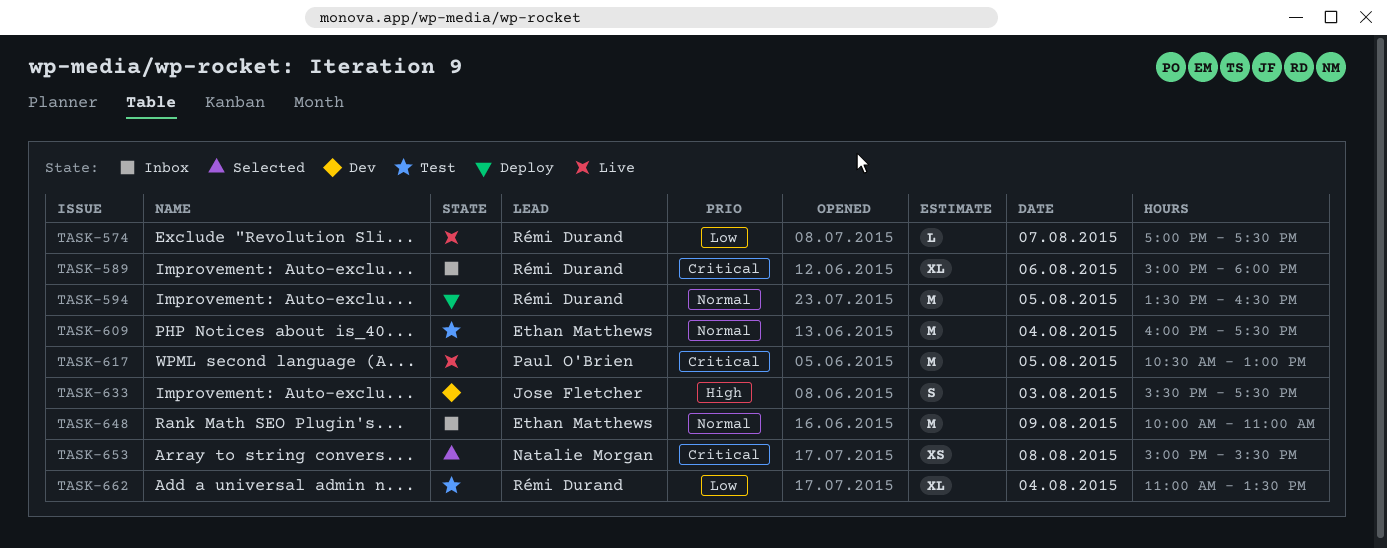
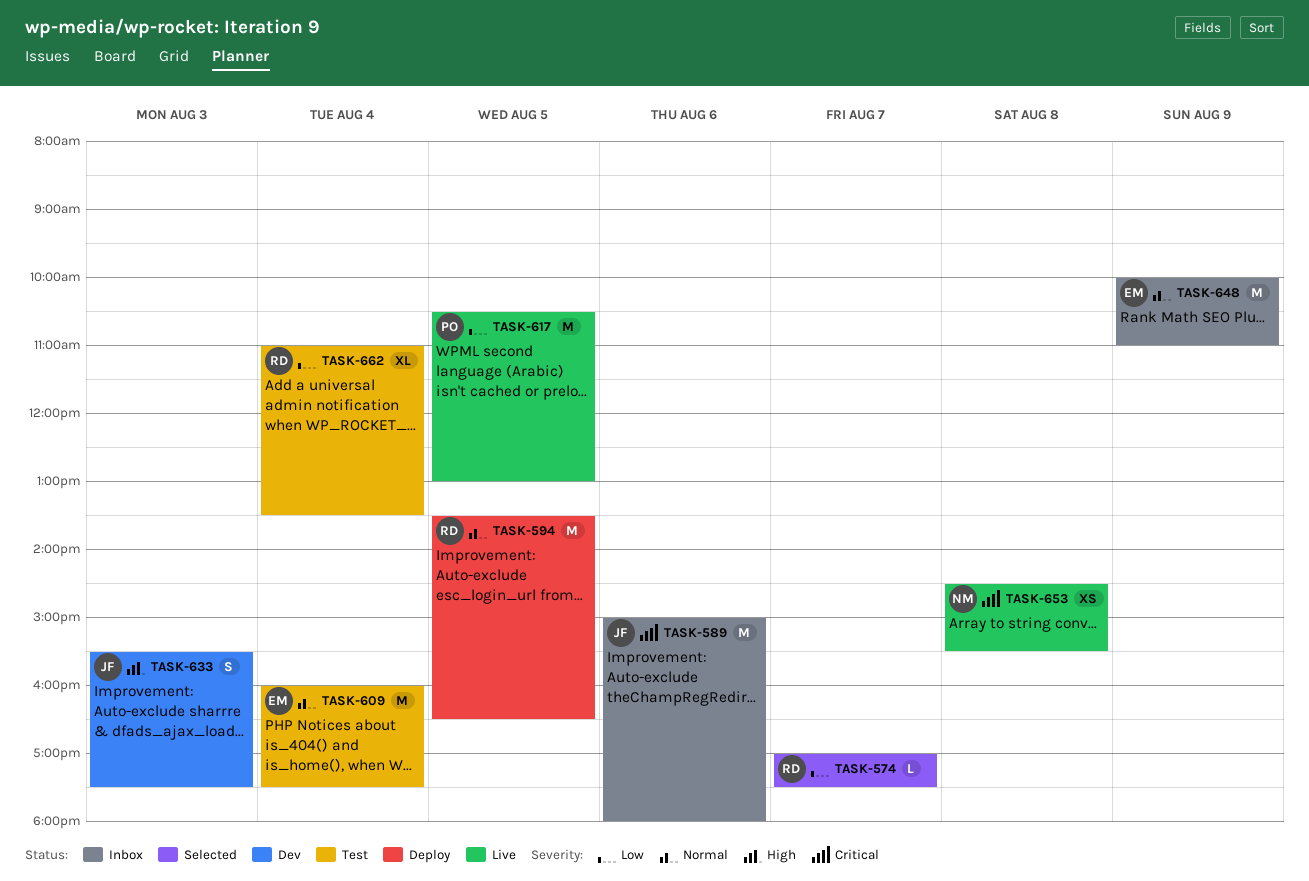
TASK-574, status: Live -> Selected
TASK-589, owner: Rémi Durand -> Jose Fletcher
TASK-589, estimate: XL -> M
TASK-617, priority: Critical -> Low
TASK-653, status: Selected -> Live
TASK-653, begins: 15:00 -> 14:30

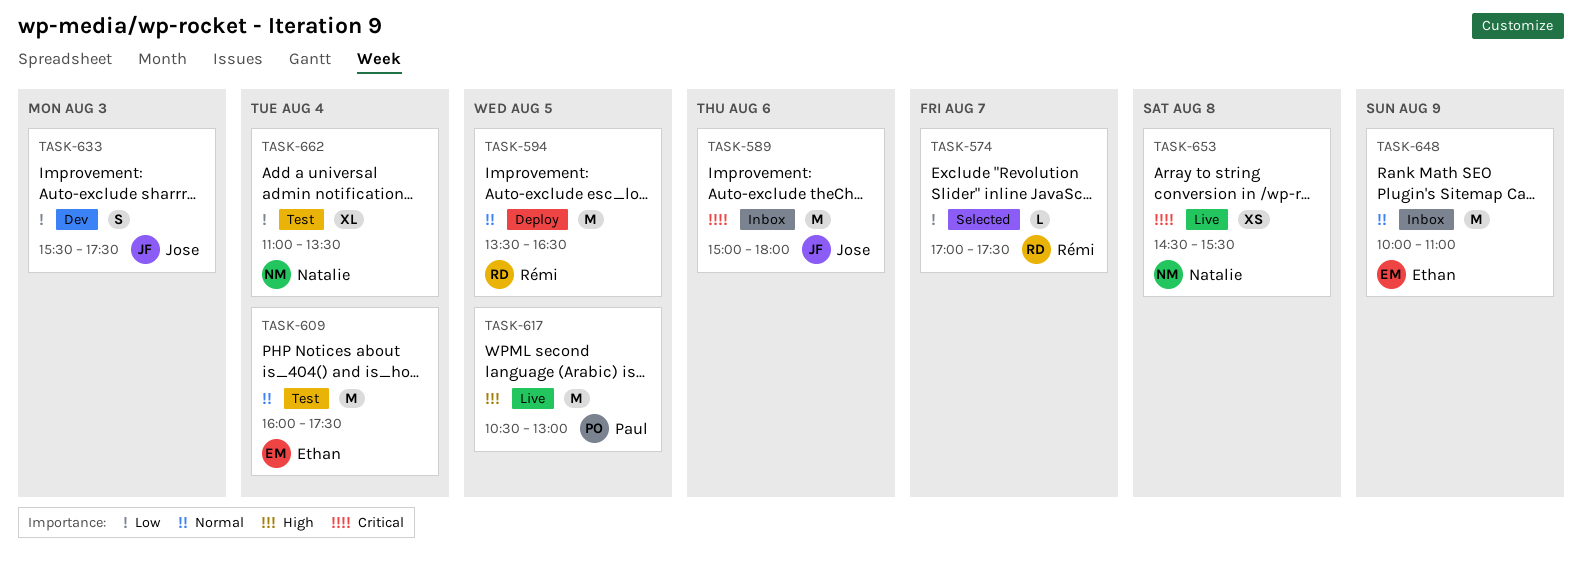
TASK-617, priority: Low -> High
TASK-633, priority: High -> Low
TASK-662, owner: Rémi -> Natalie

